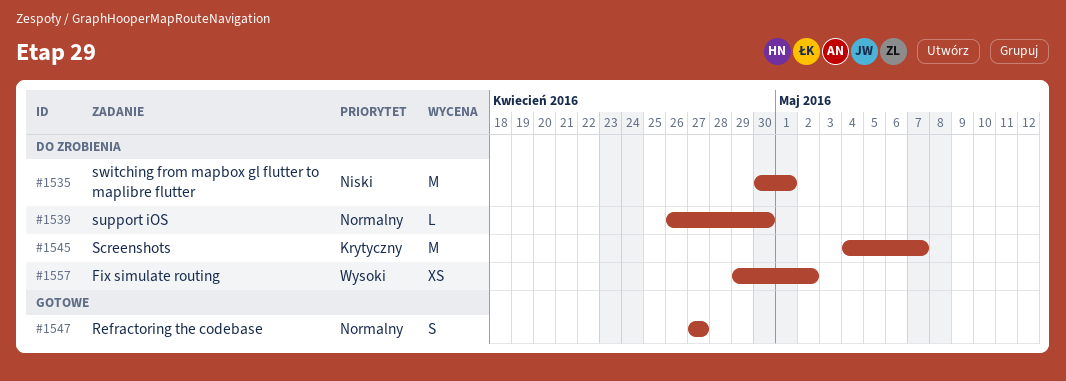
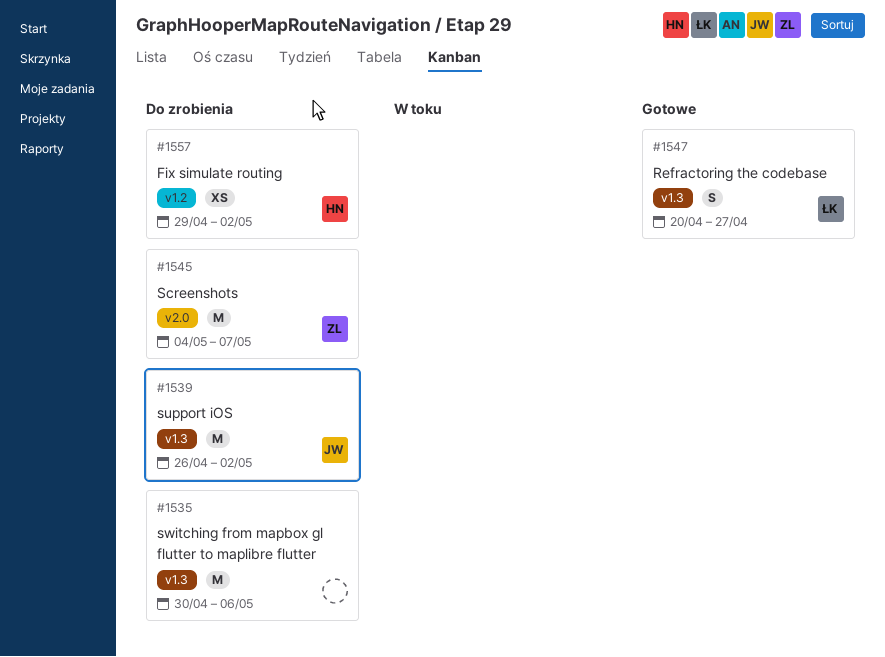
#1535, due: May 1 -> May 6
#1539, estimate: L -> M
#1539, due: Apr 30 -> May 2
#1547, start: Apr 27 -> Apr 20

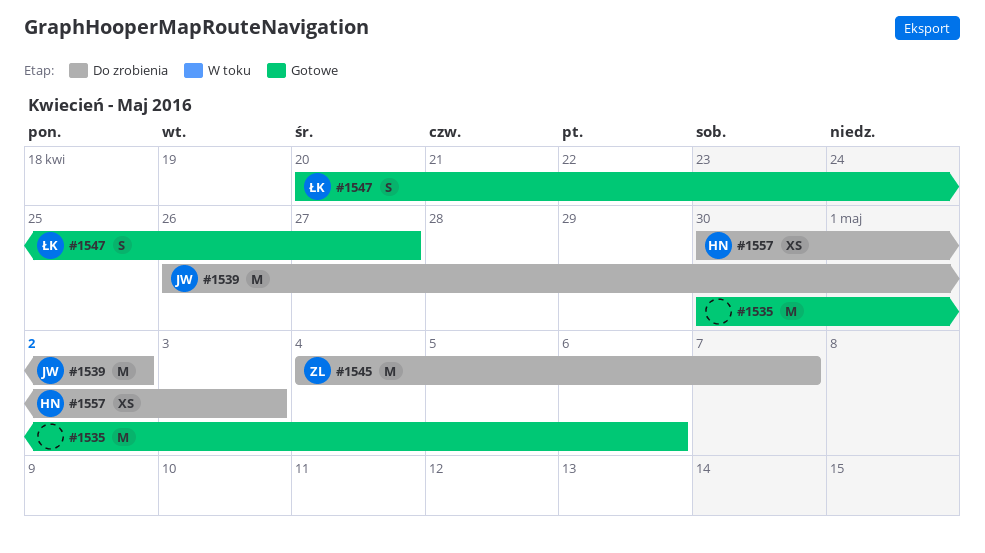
#1535, status: Do zrobienia -> Gotowe
#1557, start: Apr 29 -> Apr 30
#1557, due: May 2 -> May 3

